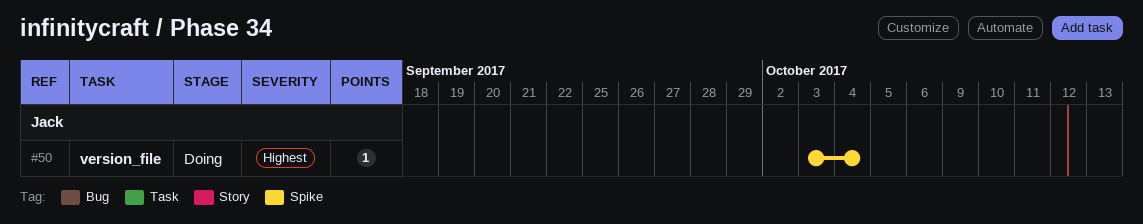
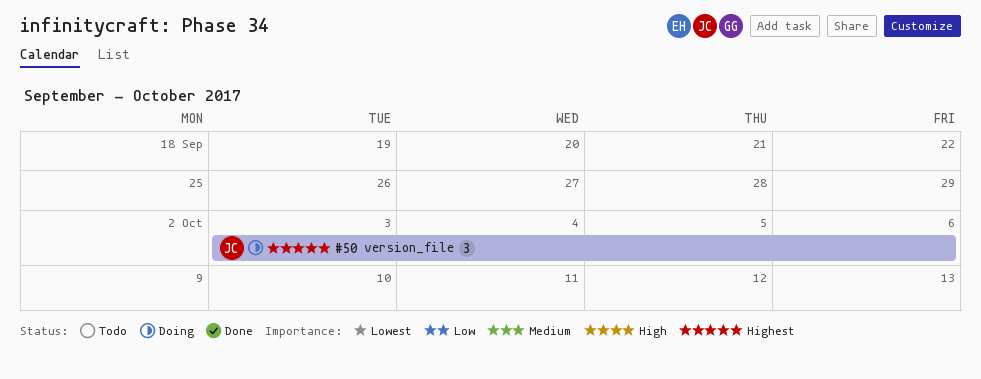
#50, estimate: 1 -> 3
#50, due: Oct 4 -> Oct 6

